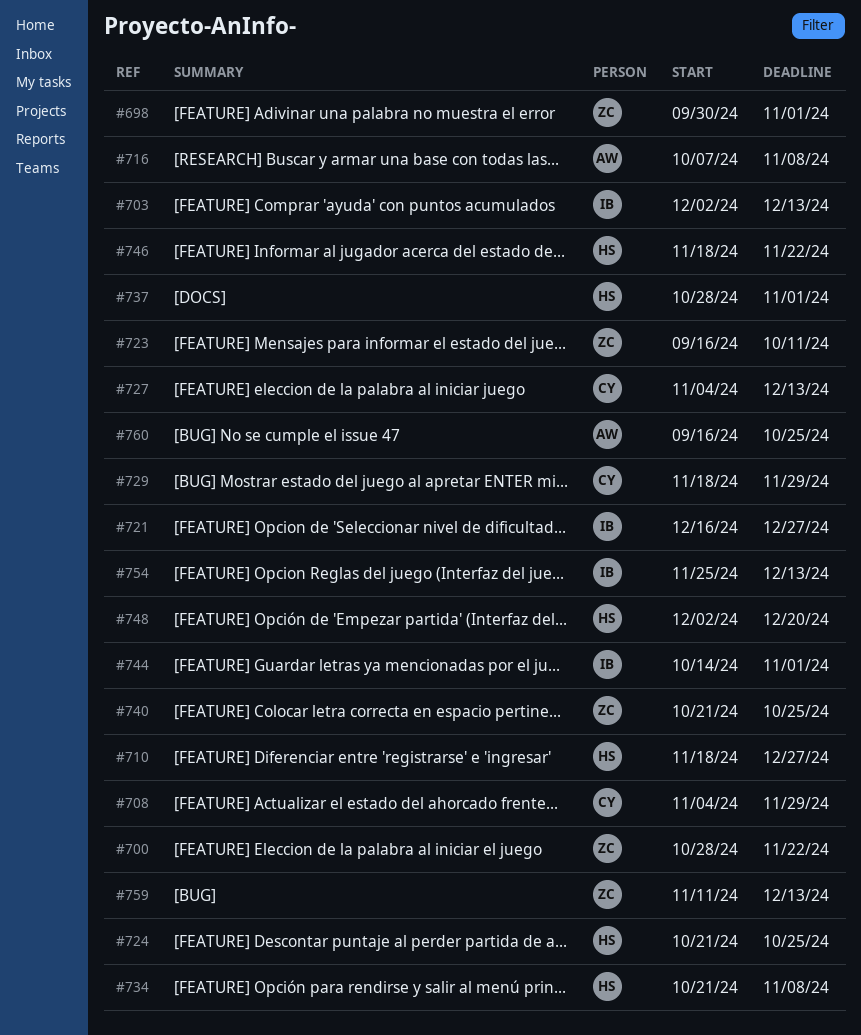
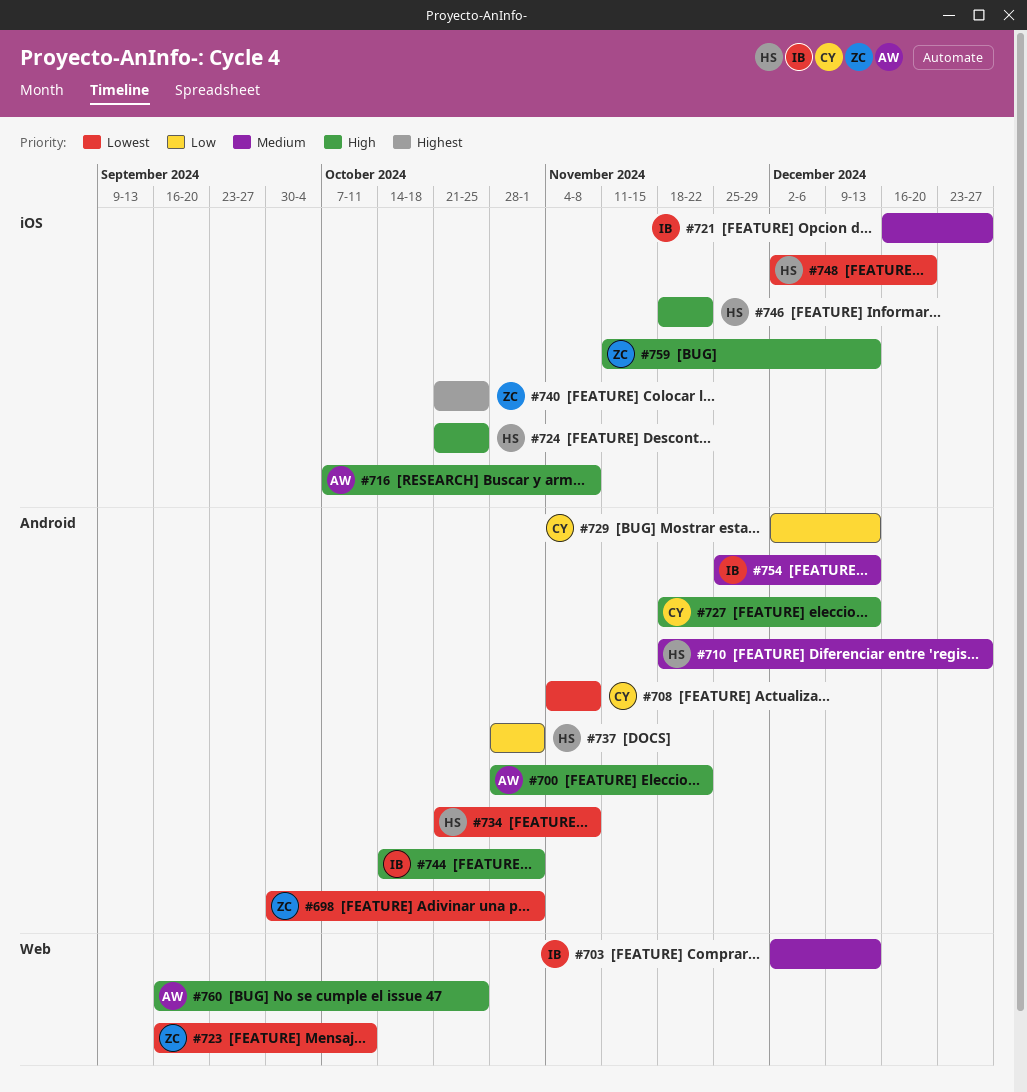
#700, owner: ZC -> AW
#708, due: Nov 29 -> Nov 8
#727, start: Nov 4 -> Nov 18
#729, start: Nov 18 -> Dec 2
#729, due: Nov 29 -> Dec 13

